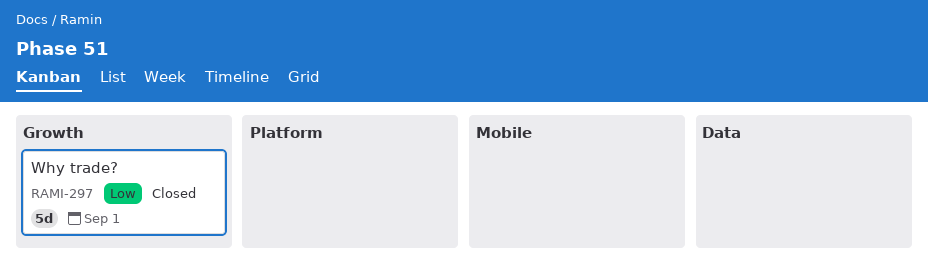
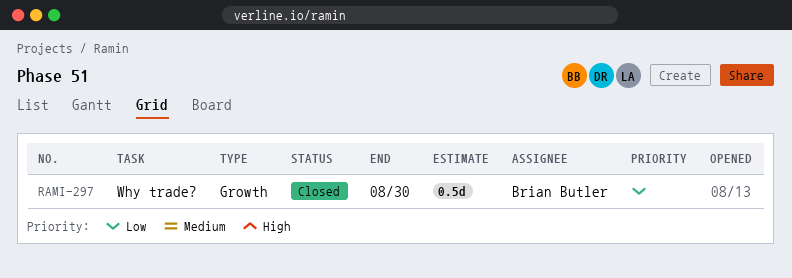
RAMI-297, estimate: 5d -> 0.5d
RAMI-297, due: Sep 1 -> Aug 30

